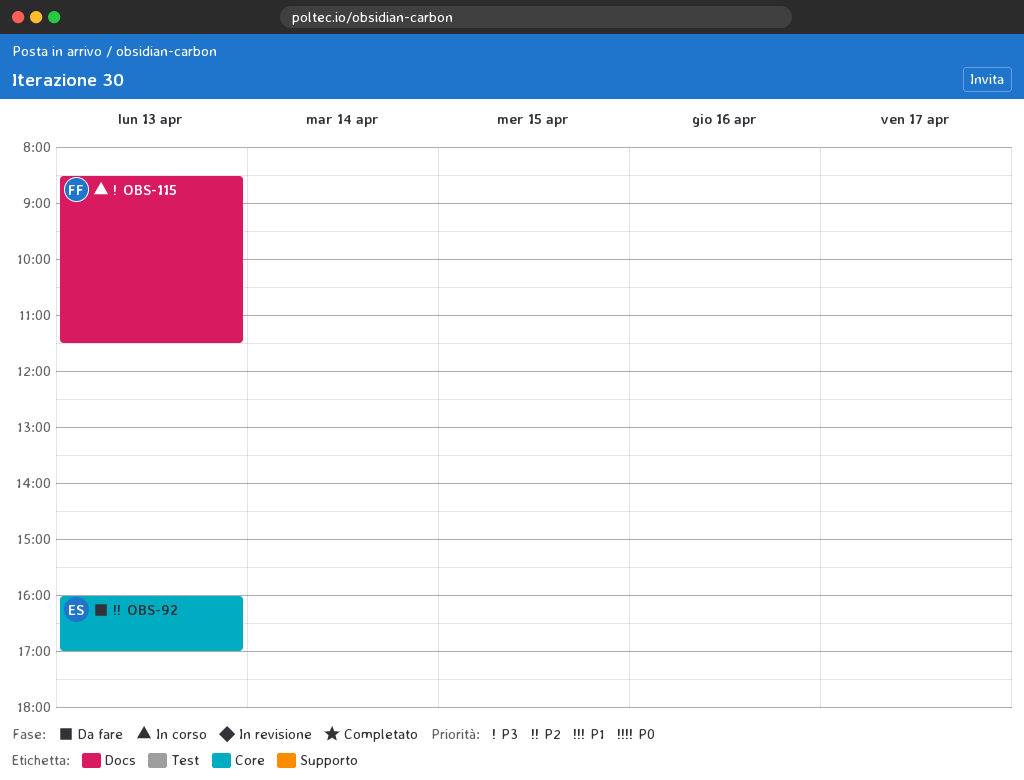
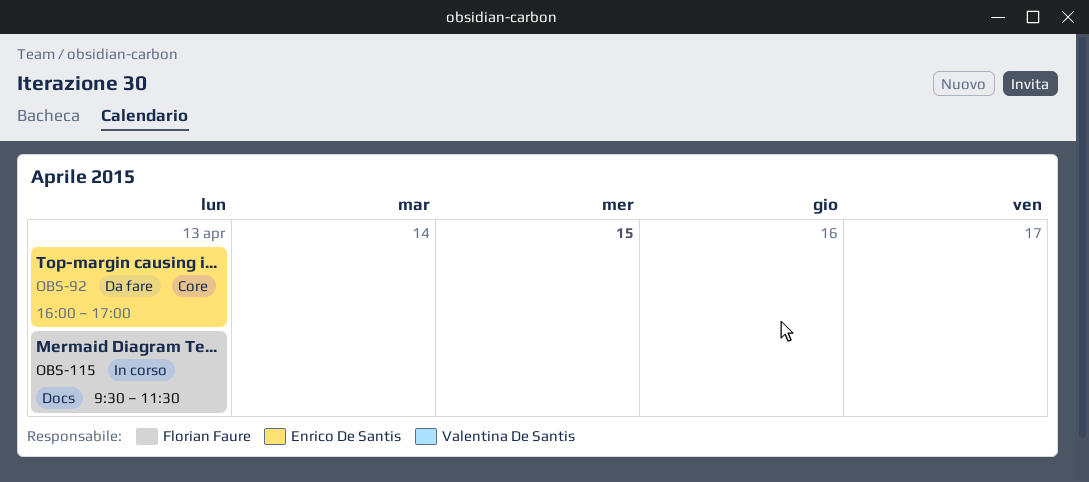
OBS-115, begins: 08:30 -> 09:30

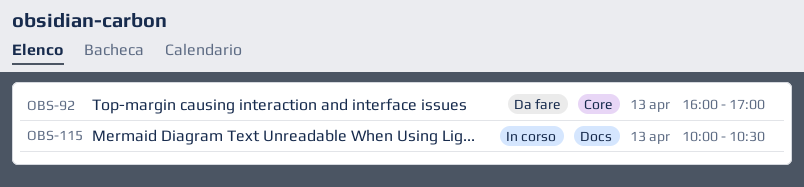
OBS-115, begins: 09:30 -> 10:00
OBS-115, ends: 11:30 -> 10:30

